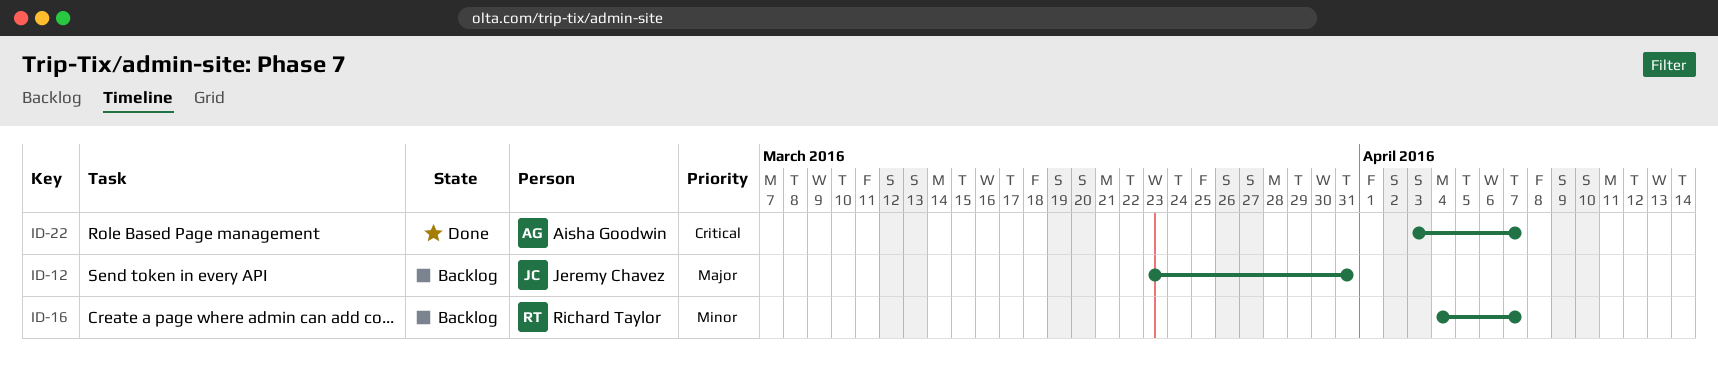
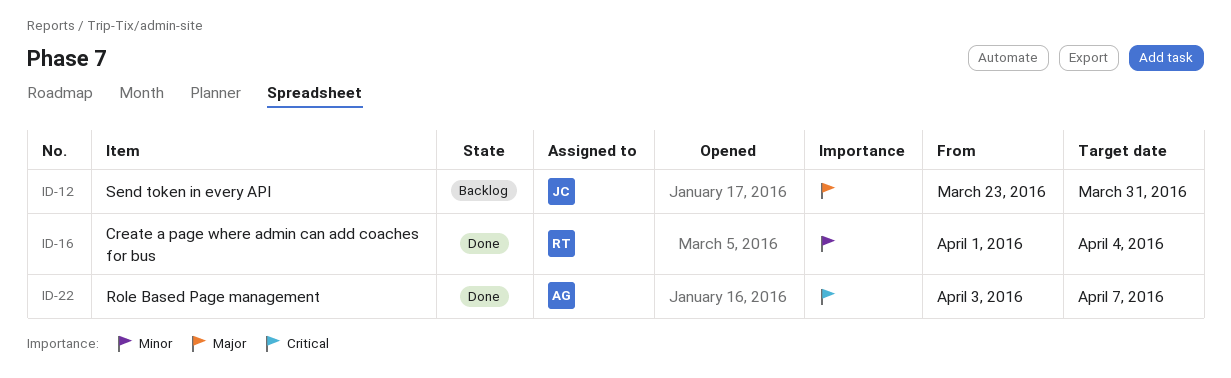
ID-16, status: Backlog -> Done
ID-16, start: Apr 4 -> Apr 1
ID-16, due: Apr 7 -> Apr 4

